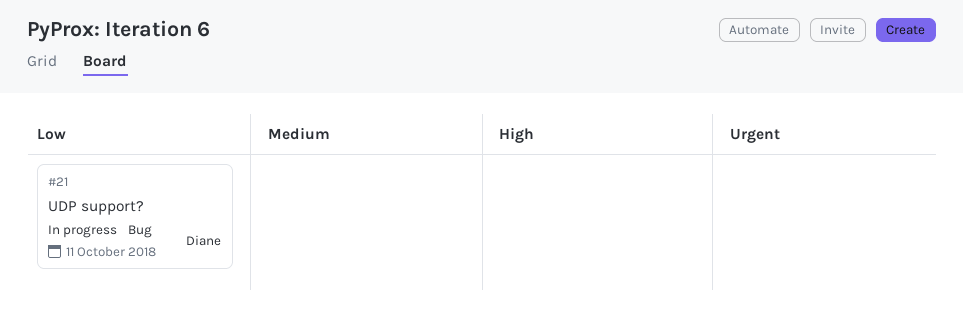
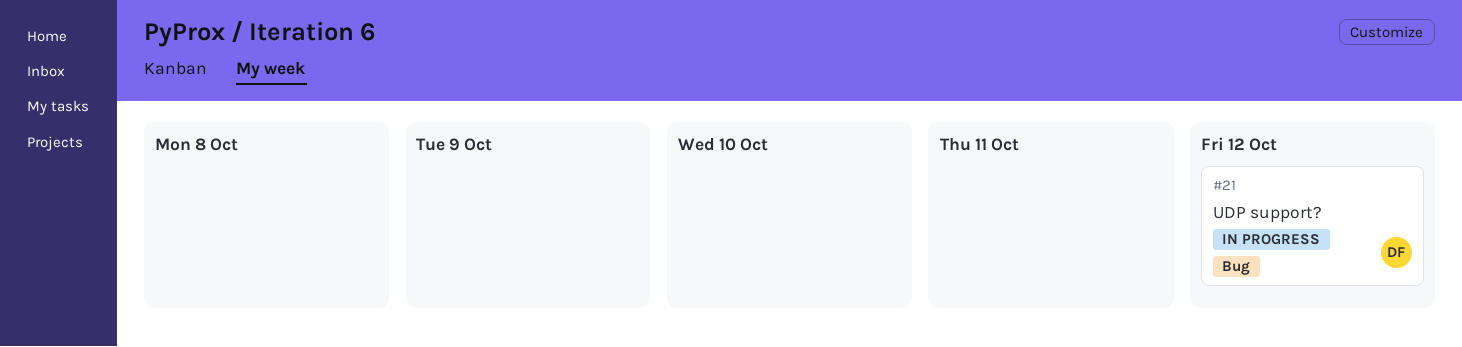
#21, due: Oct 11 -> Oct 12

